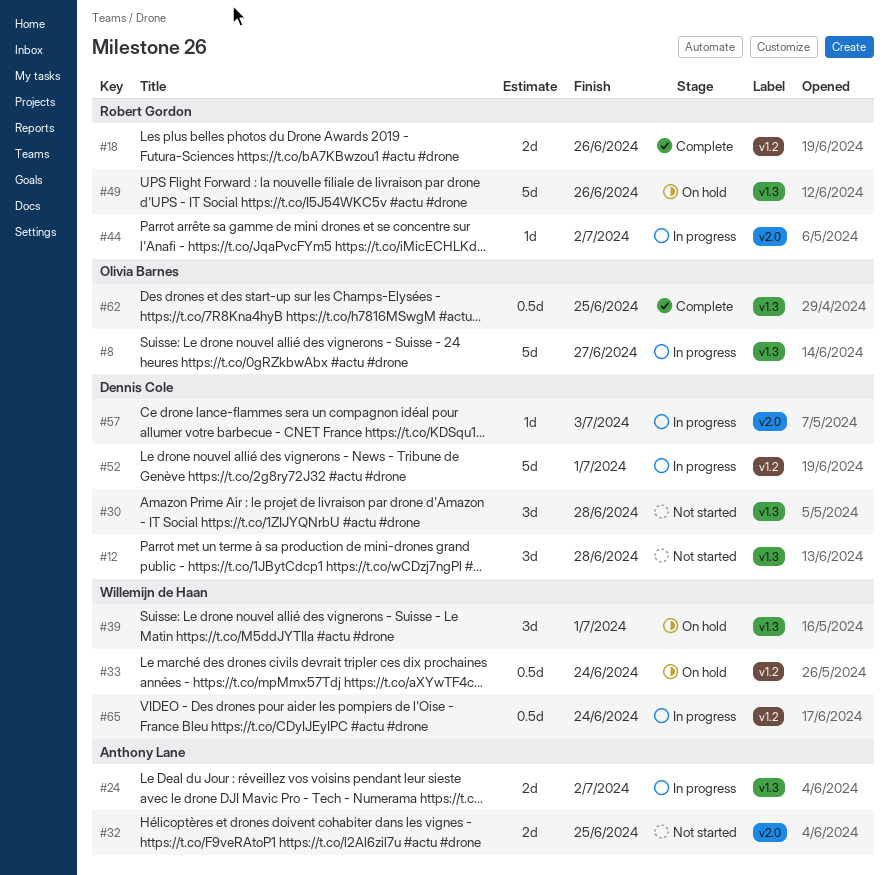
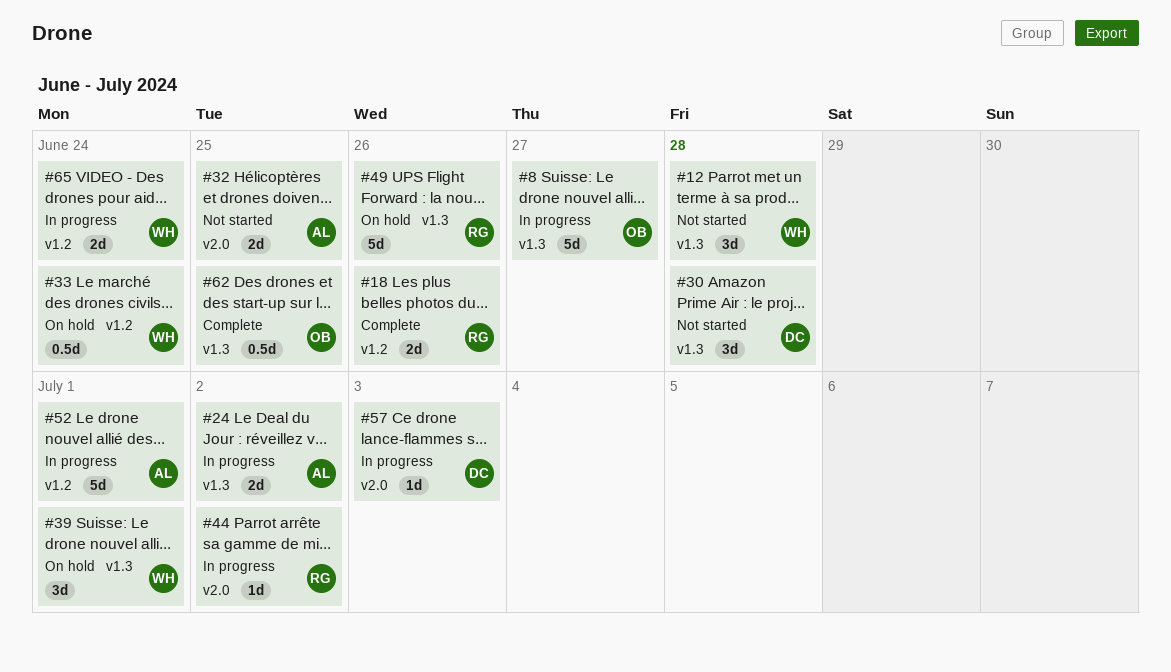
#12, owner: Dennis Cole -> Willemijn de Haan
#52, owner: Dennis Cole -> Anthony Lane
#65, estimate: 0.5d -> 2d

